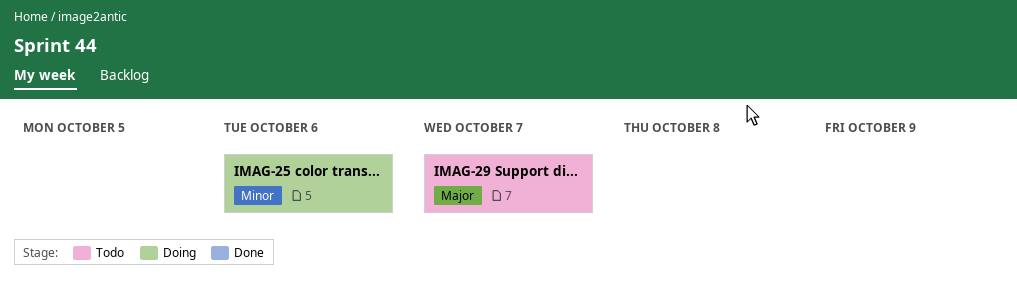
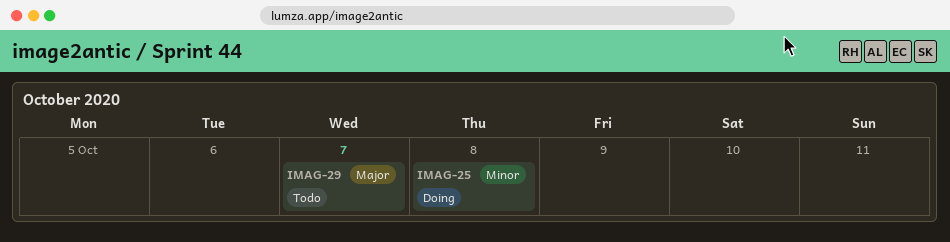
IMAG-25, due: Oct 6 -> Oct 8

